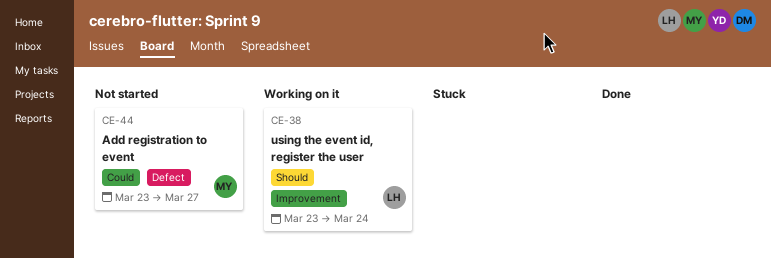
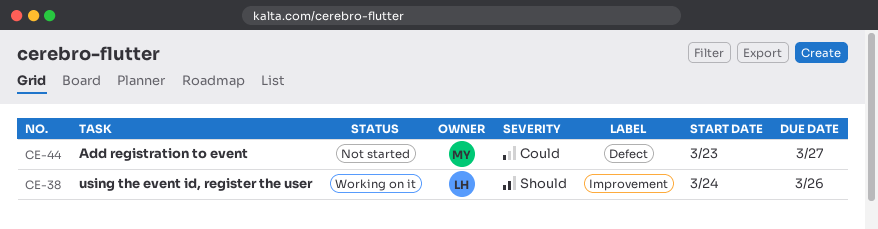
CE-38, start: Mar 23 -> Mar 24
CE-38, due: Mar 24 -> Mar 26

